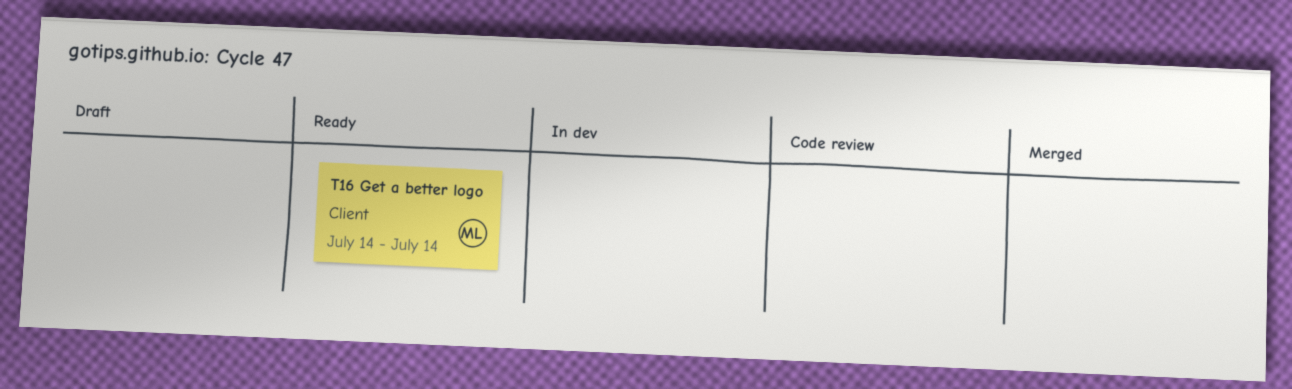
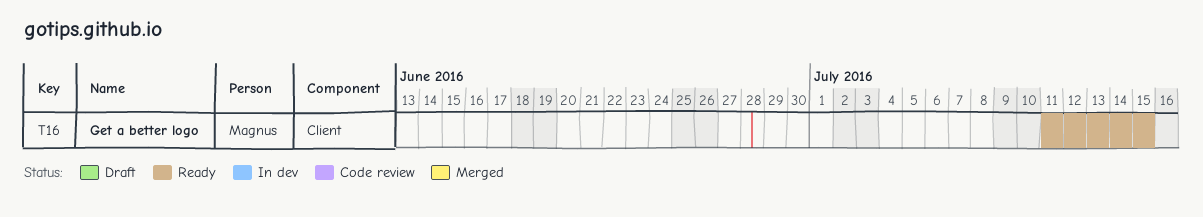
T16, start: Jul 14 -> Jul 11
T16, due: Jul 14 -> Jul 15

